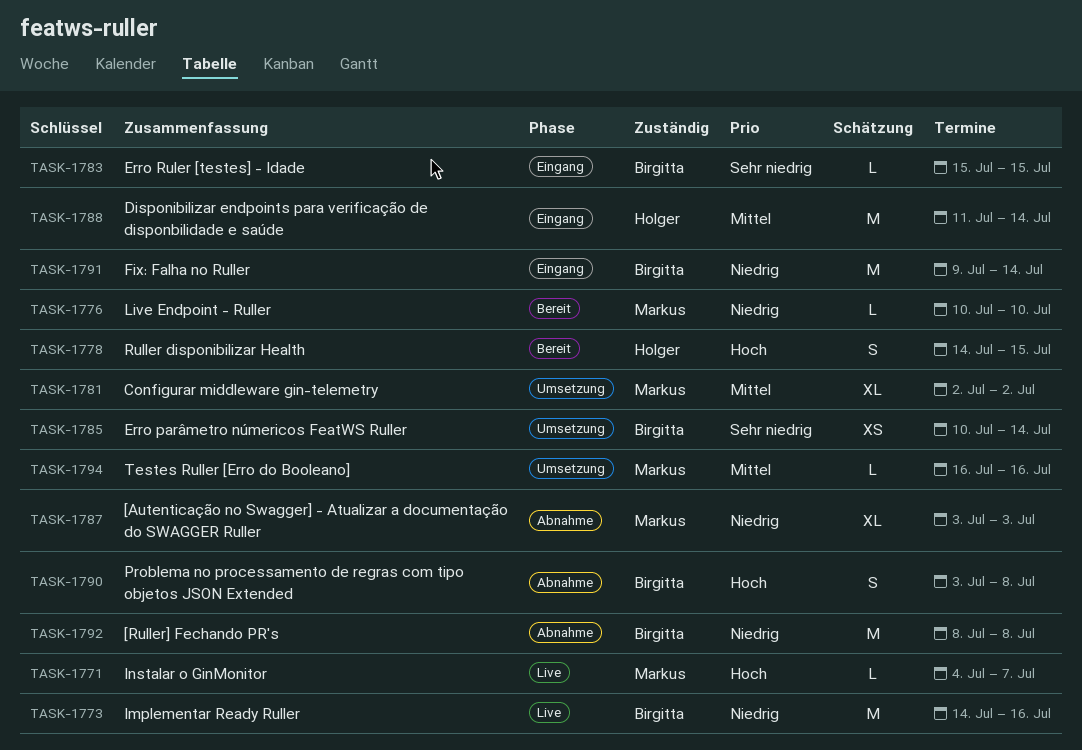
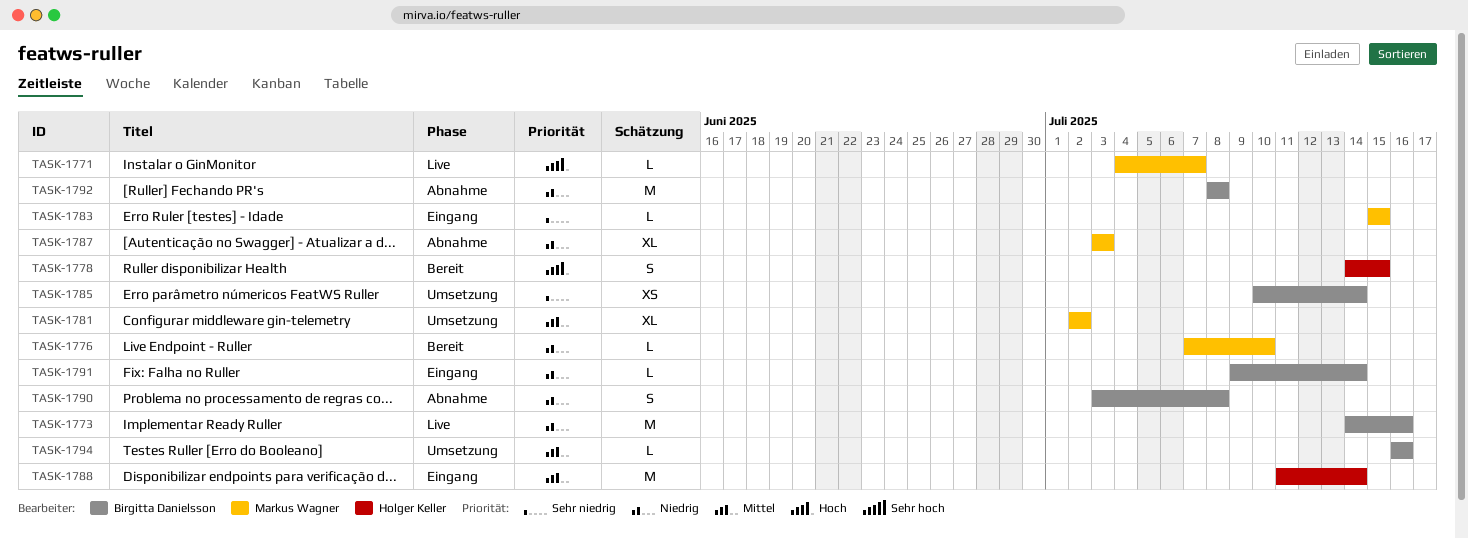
TASK-1776, start: Jul 10 -> Jul 7
TASK-1783, owner: Birgitta Danielsson -> Markus Wagner
TASK-1790, priority: Hoch -> Niedrig
TASK-1791, estimate: M -> L
TASK-1794, owner: Markus Wagner -> Birgitta Danielsson

